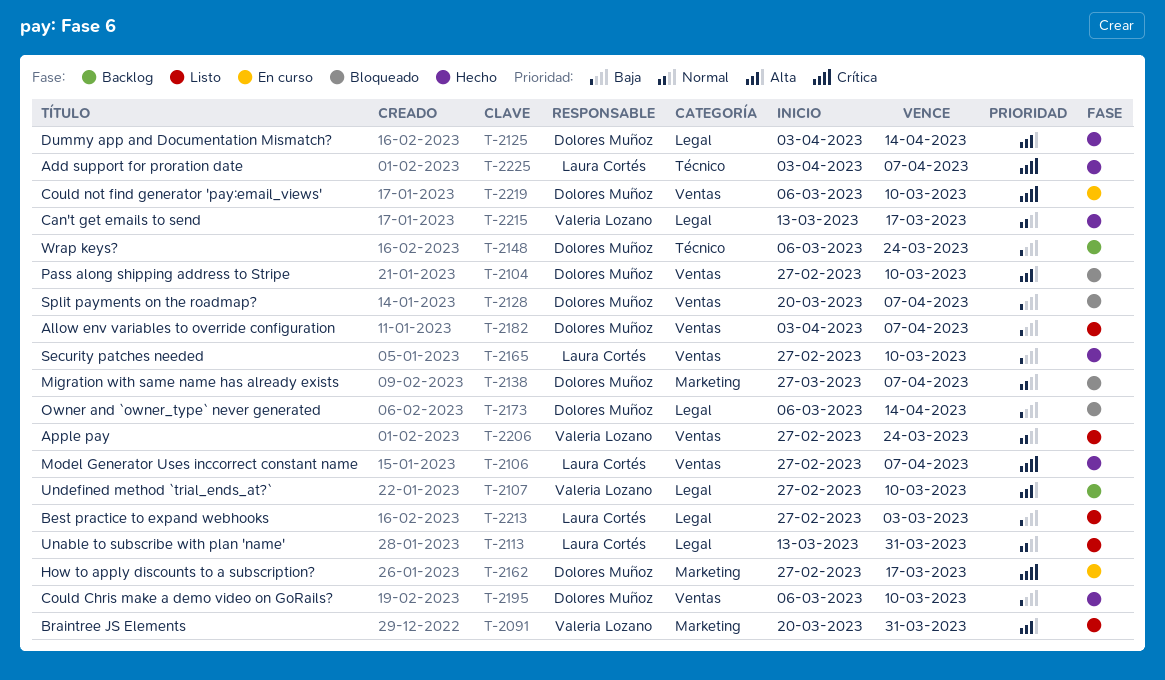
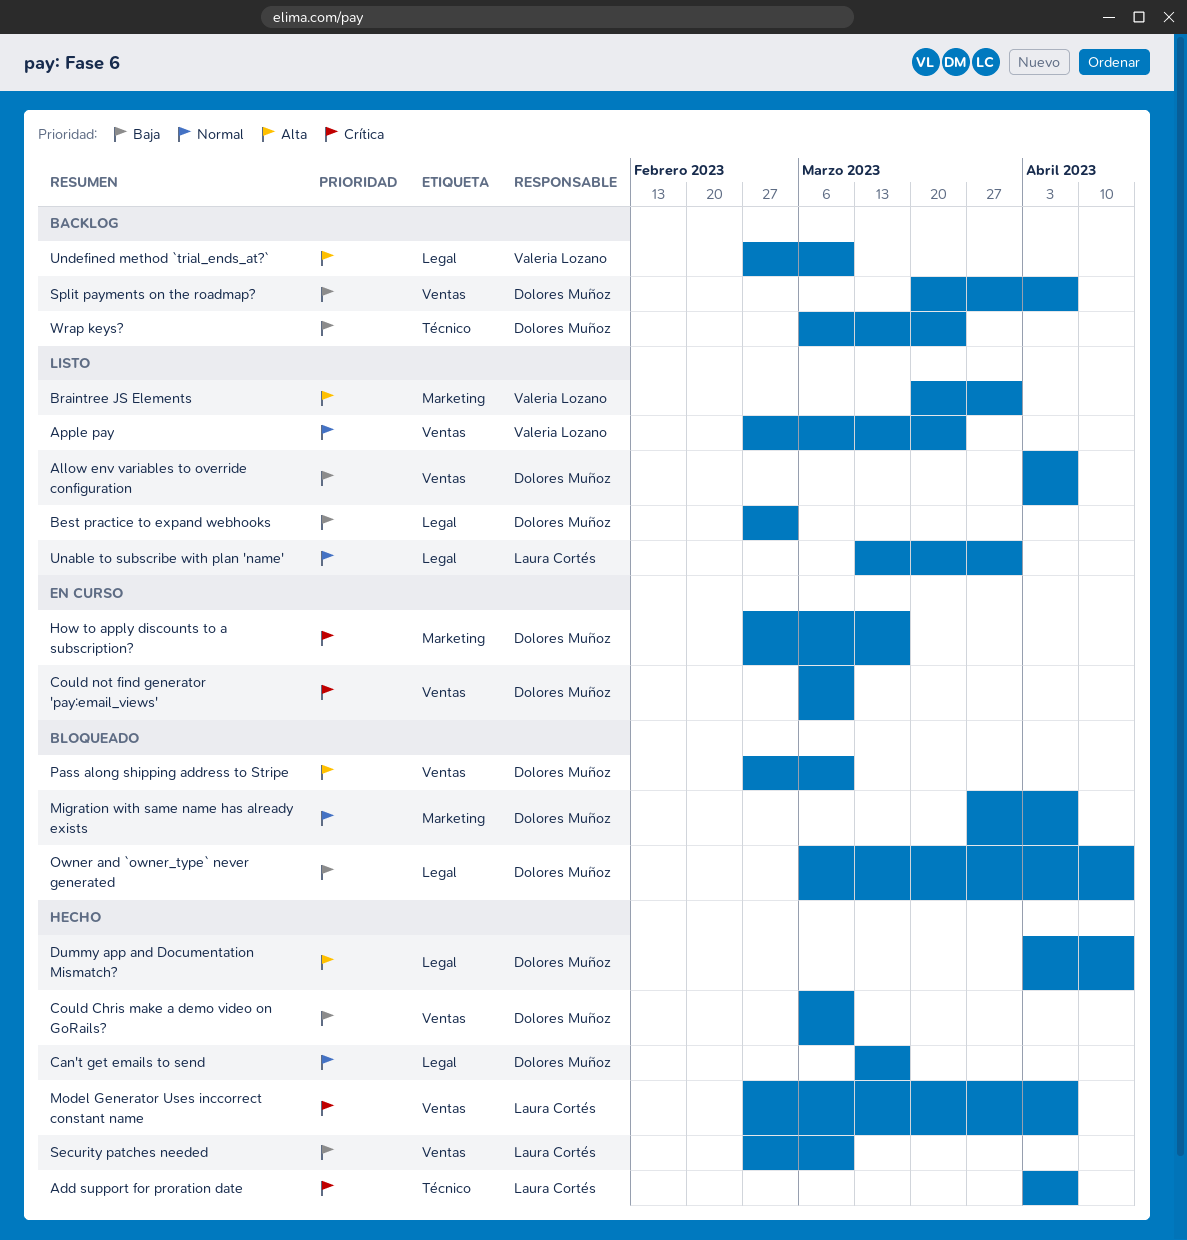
Best practice to expand webhooks, owner: Laura Cortés -> Dolores Muñoz
Can't get emails to send, owner: Valeria Lozano -> Dolores Muñoz
Split payments on the roadmap?, status: Bloqueado -> Backlog

